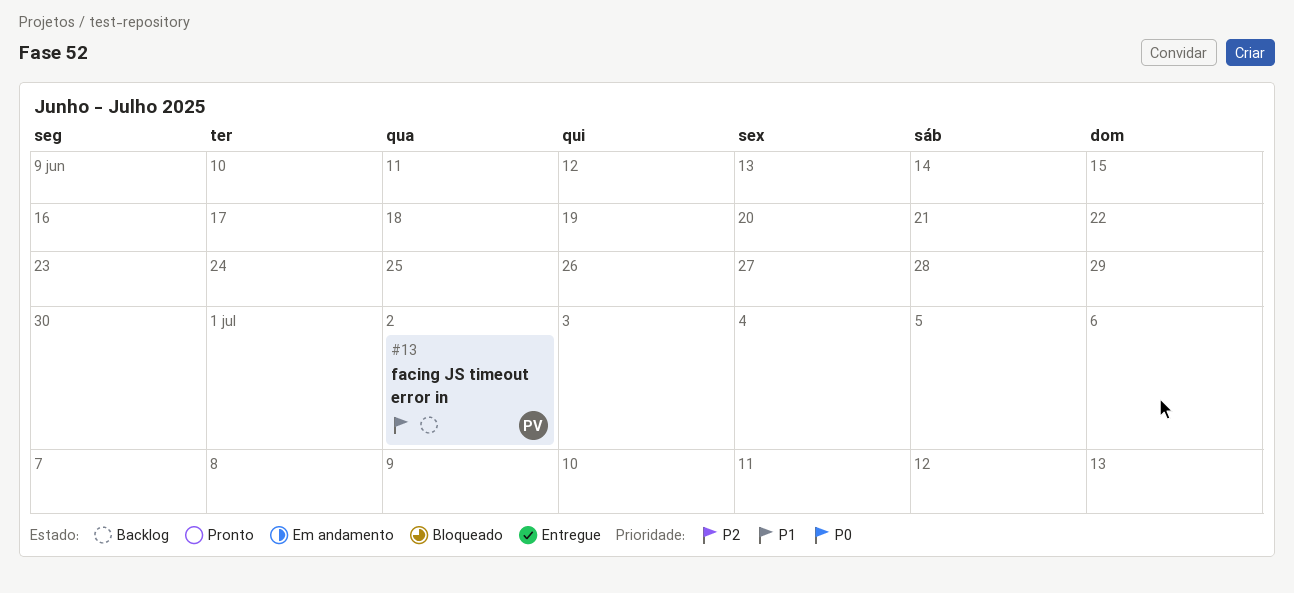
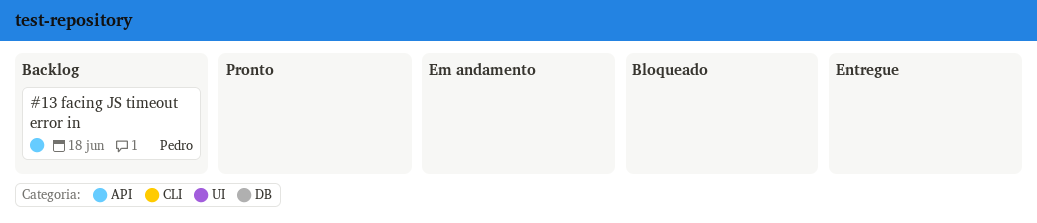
#13, due: Jul 2 -> Jun 18

